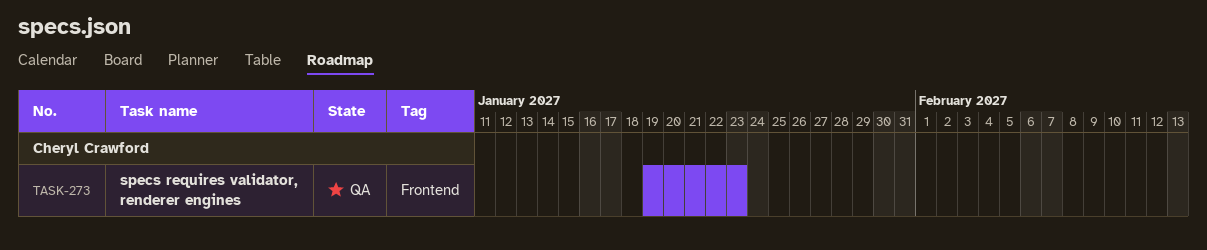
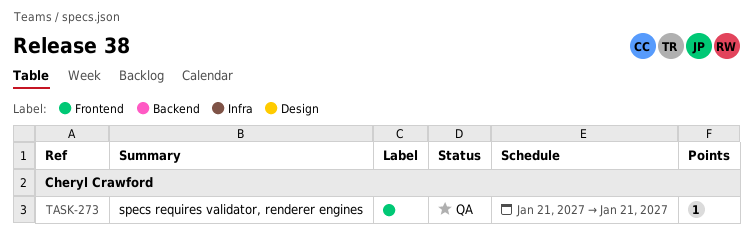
TASK-273, start: Jan 19 -> Jan 21
TASK-273, due: Jan 23 -> Jan 21

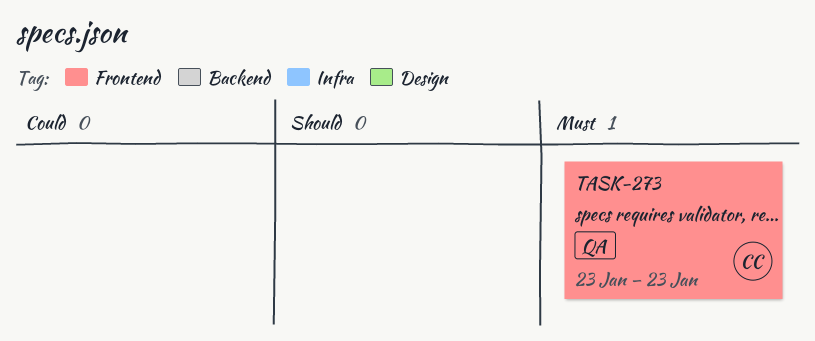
TASK-273, start: Jan 21 -> Jan 23
TASK-273, due: Jan 21 -> Jan 23

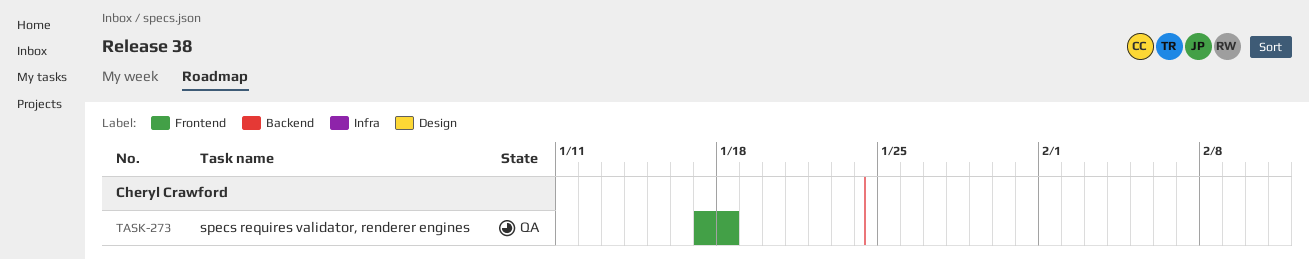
TASK-273, start: Jan 23 -> Jan 17
TASK-273, due: Jan 23 -> Jan 18

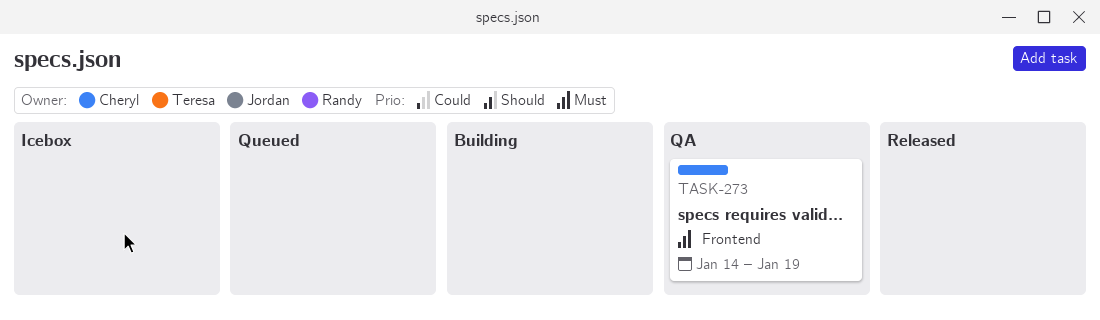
TASK-273, start: Jan 17 -> Jan 14
TASK-273, due: Jan 18 -> Jan 19

